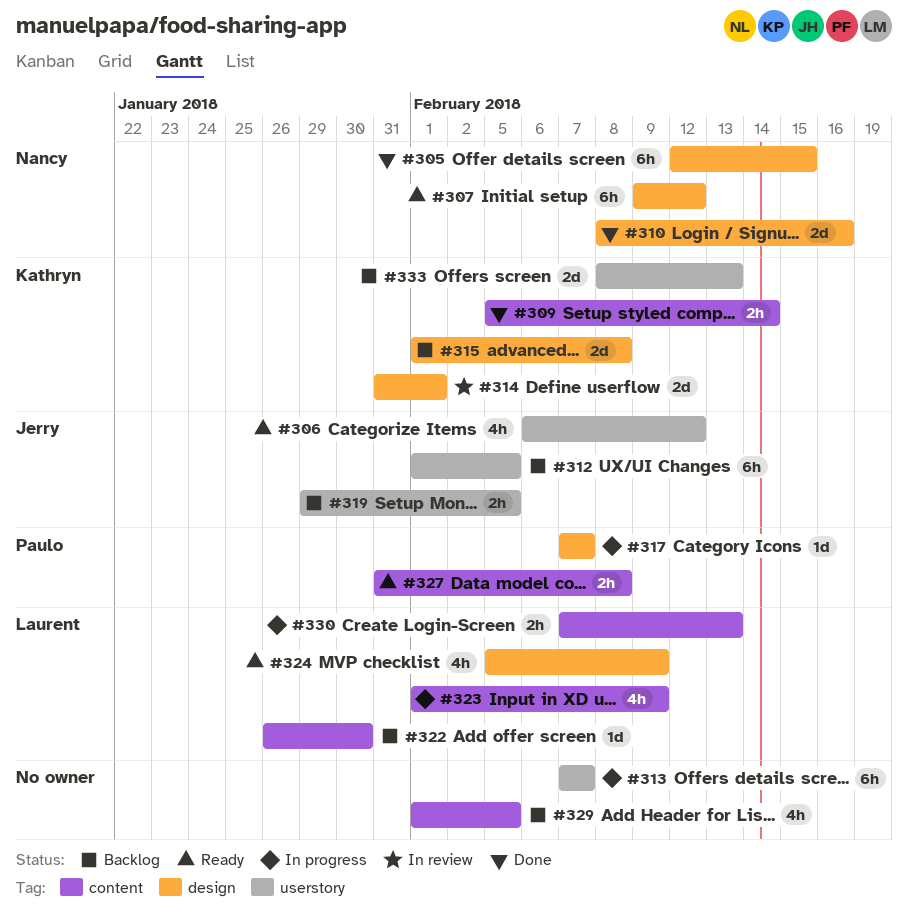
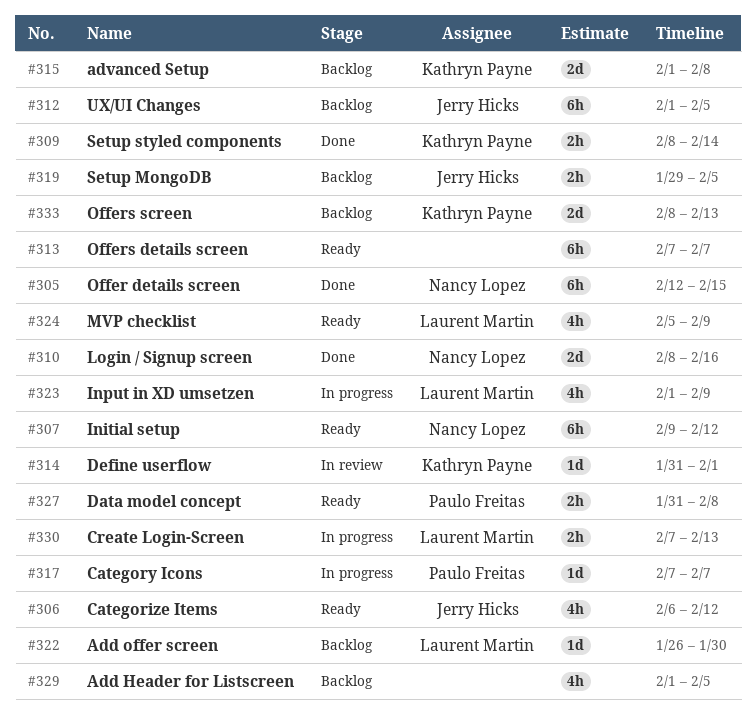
#309, start: Feb 5 -> Feb 8
#313, status: In progress -> Ready
#314, estimate: 2d -> 1d

